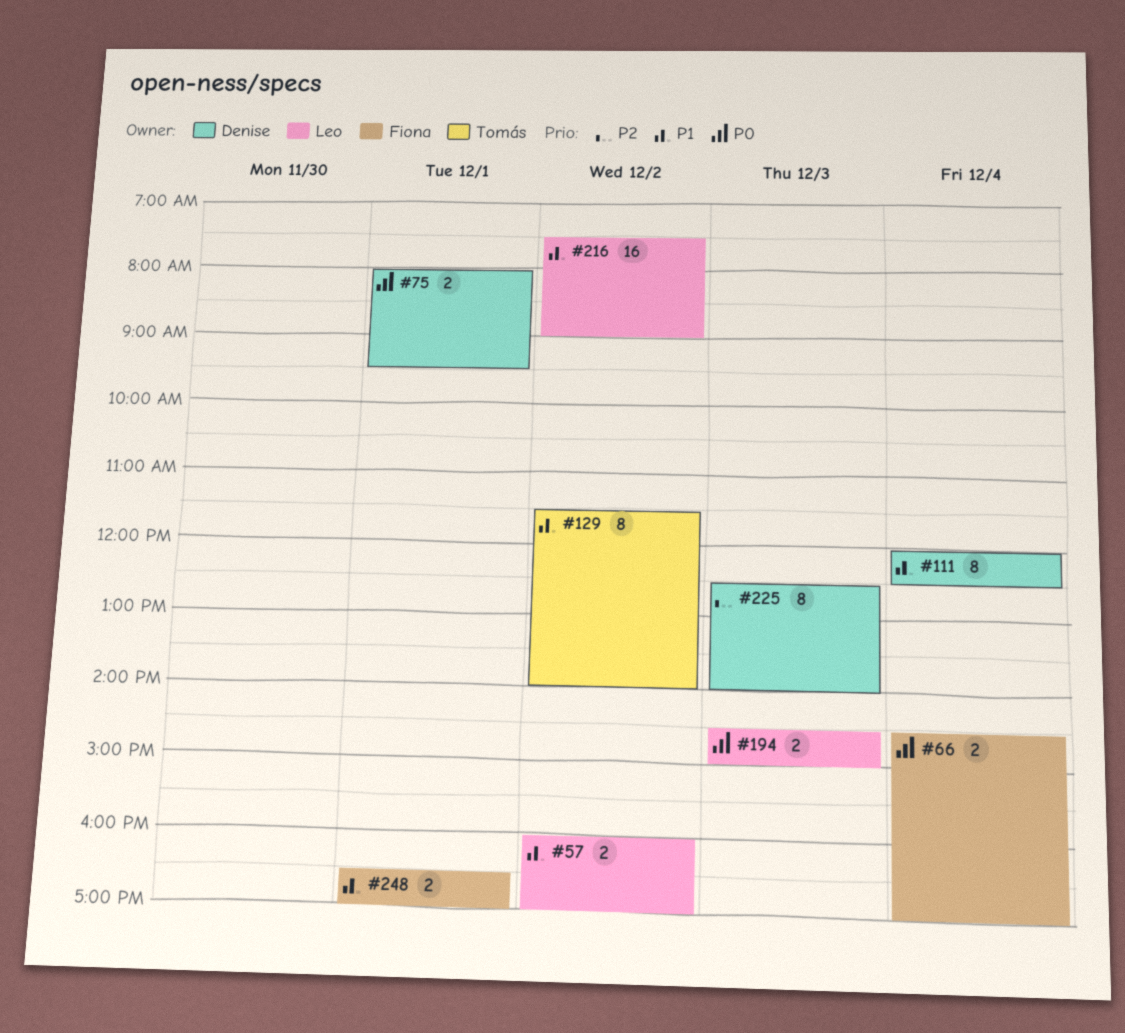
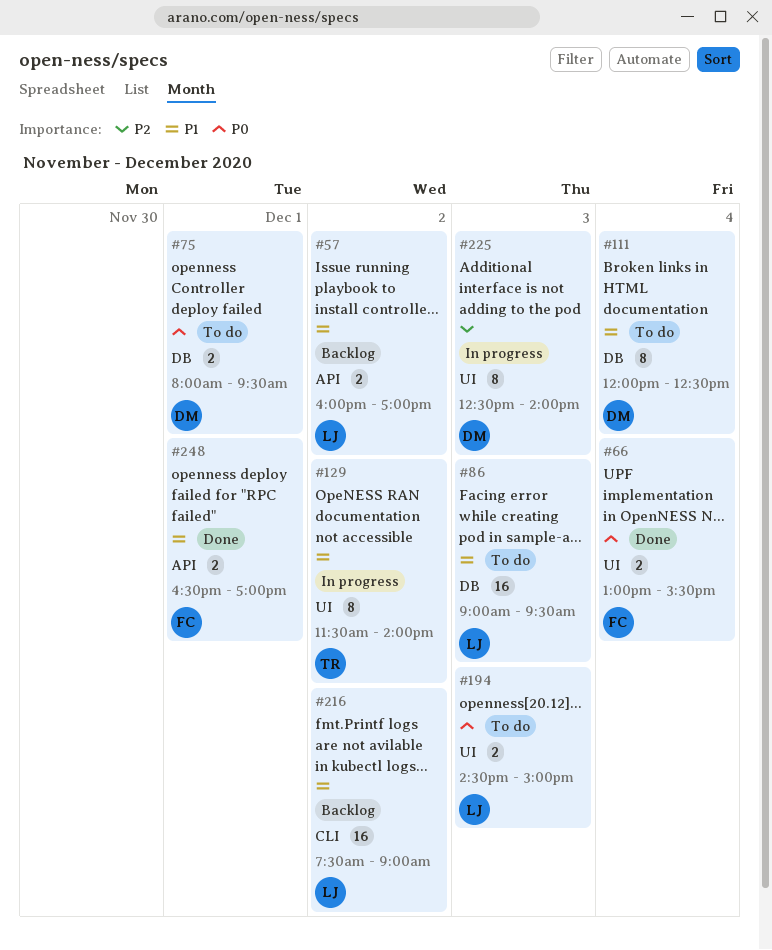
#66, begins: 14:30 -> 13:00
#66, ends: 17:00 -> 15:30
#86: none -> present

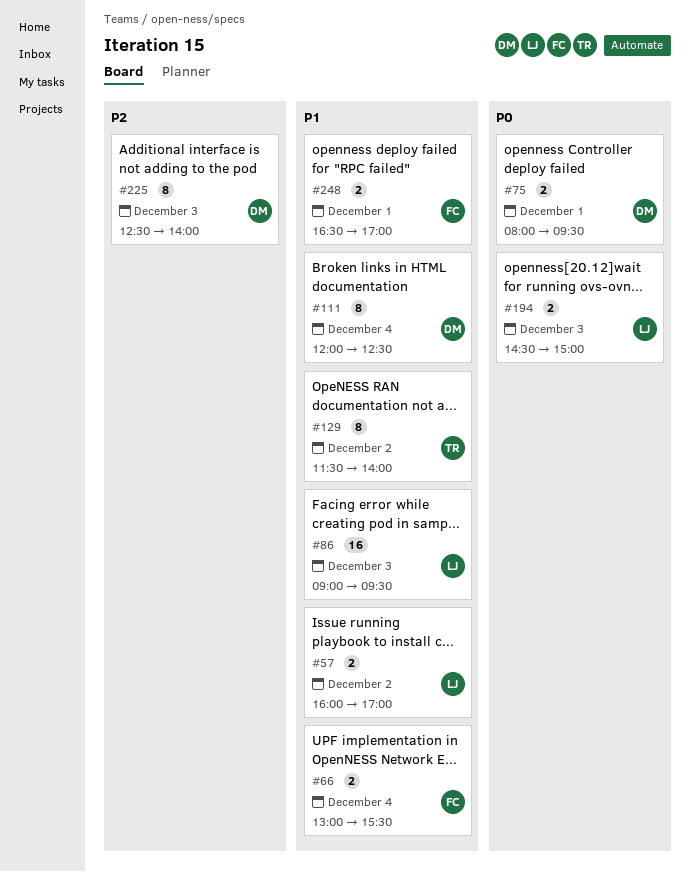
#66, priority: P0 -> P1
#216: present -> none

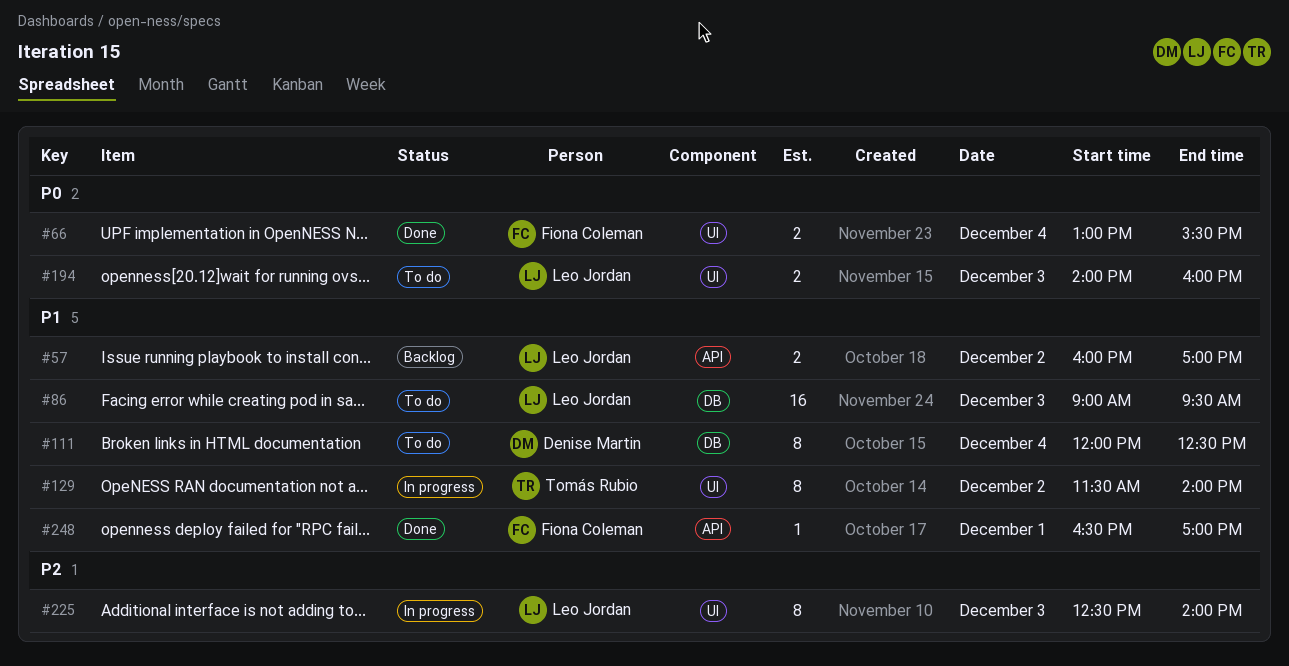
#66, priority: P1 -> P0
#75: present -> none
#194, begins: 14:30 -> 14:00
#194, ends: 15:00 -> 16:00
#225, owner: Denise Martin -> Leo Jordan
#248, estimate: 2 -> 1

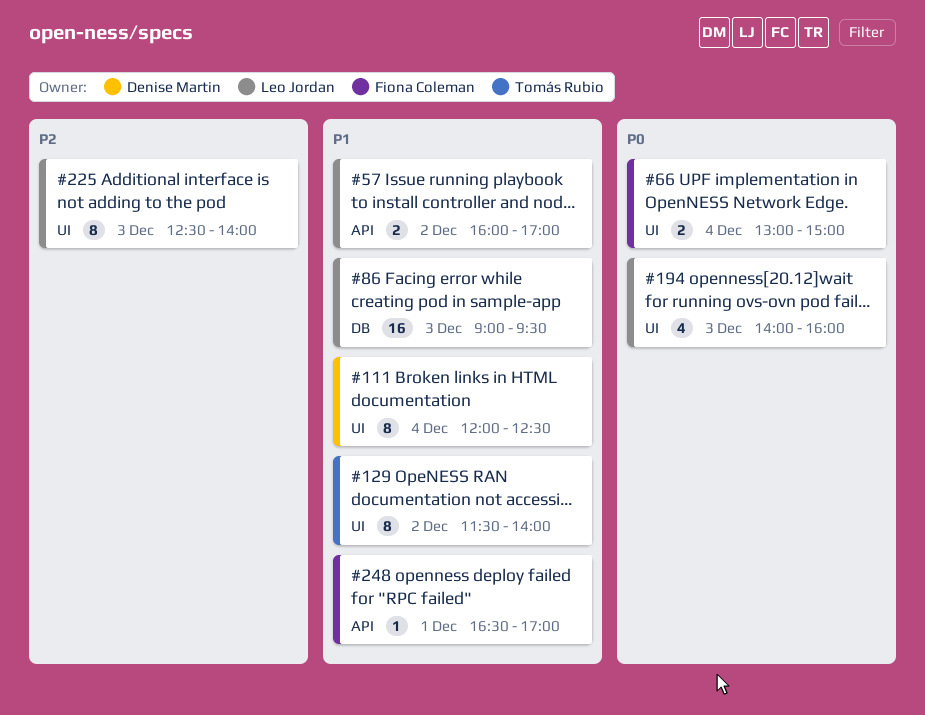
#66, ends: 15:30 -> 15:00
#111, label: DB -> UI
#194, estimate: 2 -> 4

